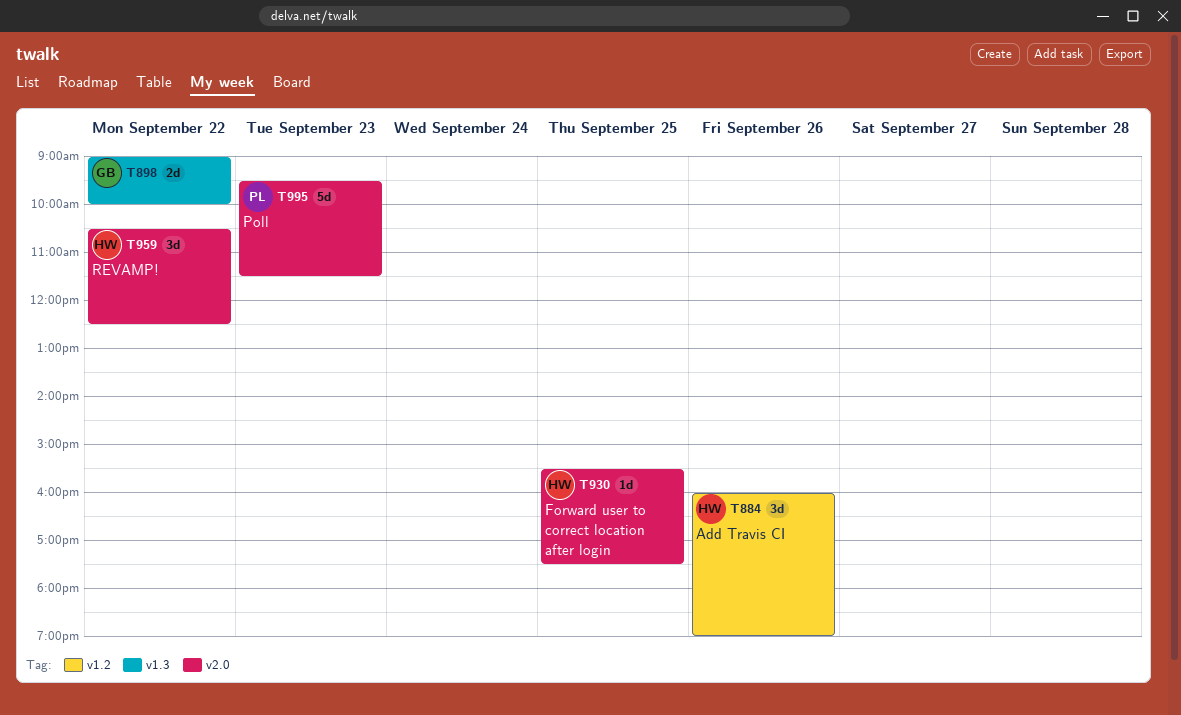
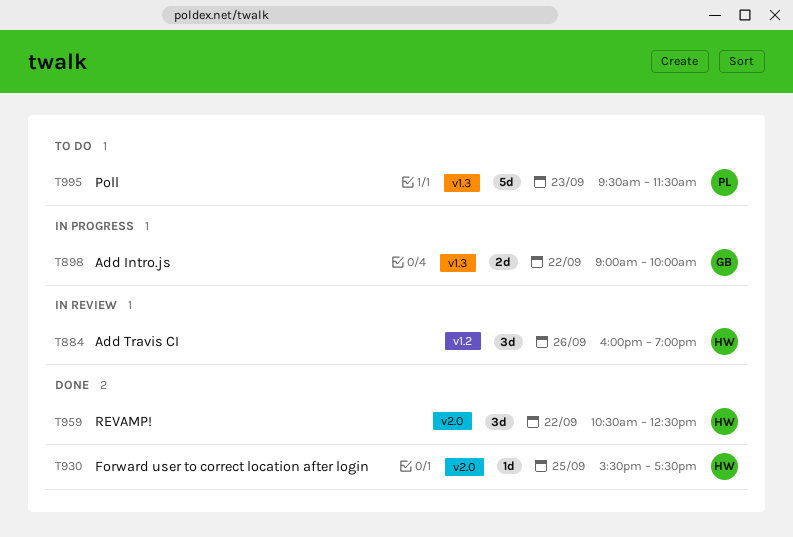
T995, label: v2.0 -> v1.3

